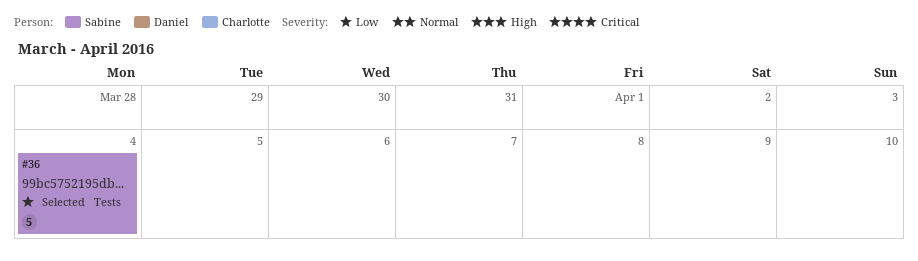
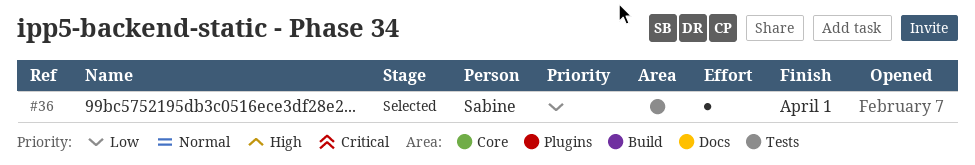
#36, estimate: 5 -> 1
#36, due: Apr 4 -> Apr 1

